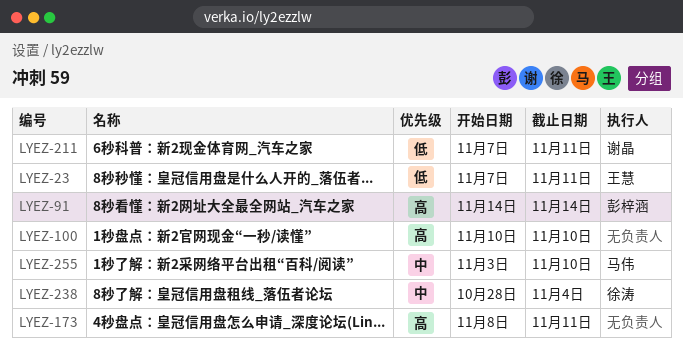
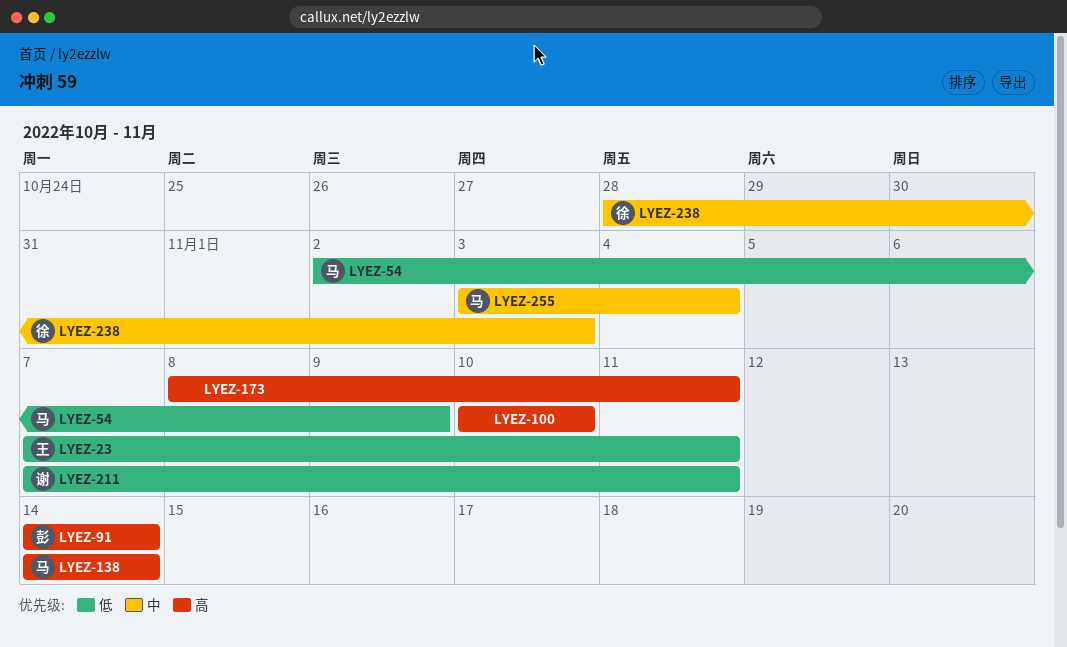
LYEZ-54: none -> present
LYEZ-138: none -> present
LYEZ-238, due: Nov 4 -> Nov 3
LYEZ-255, due: Nov 10 -> Nov 4

